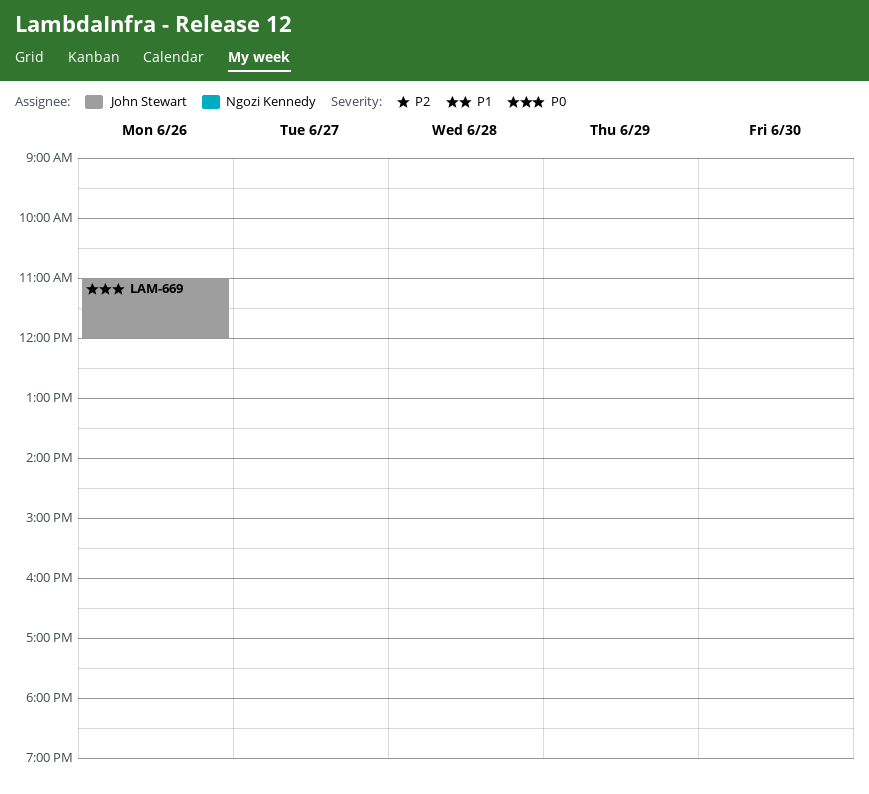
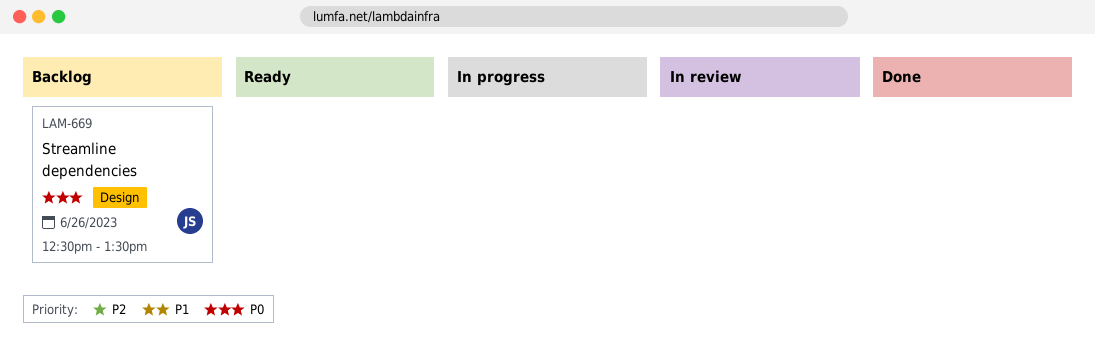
LAM-669, begins: 11:00 -> 12:30
LAM-669, ends: 12:00 -> 13:30

